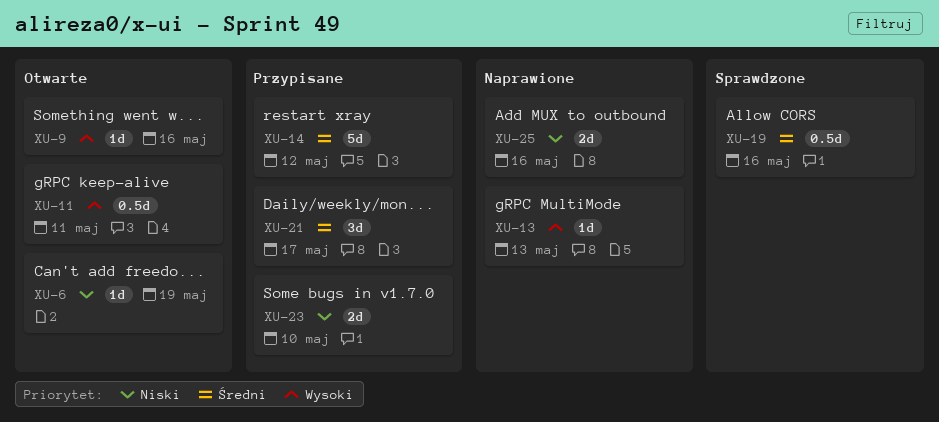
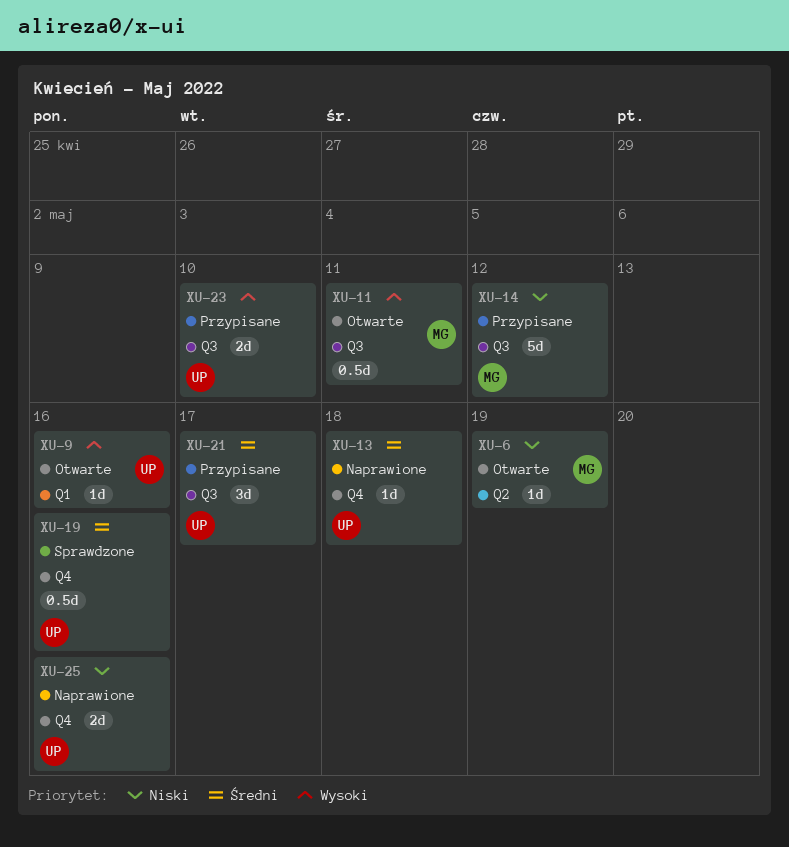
XU-13, priority: Wysoki -> Średni
XU-13, due: May 13 -> May 18
XU-14, priority: Średni -> Niski
XU-23, priority: Niski -> Wysoki

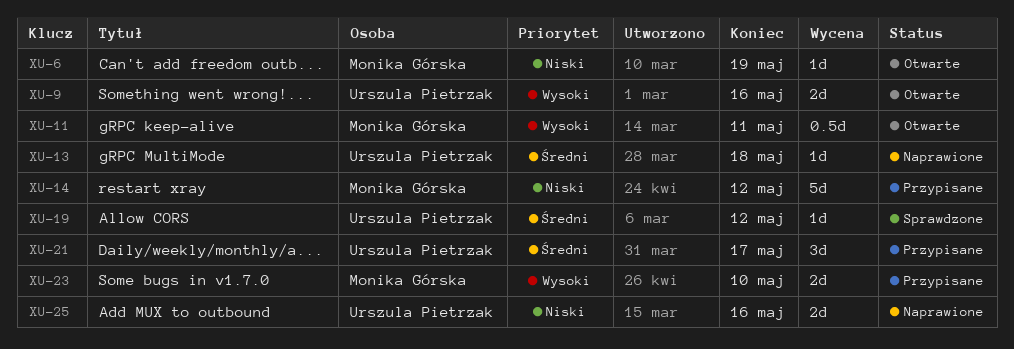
XU-9, estimate: 1d -> 2d
XU-19, estimate: 0.5d -> 1d
XU-19, due: May 16 -> May 12
XU-23, owner: Urszula Pietrzak -> Monika Górska

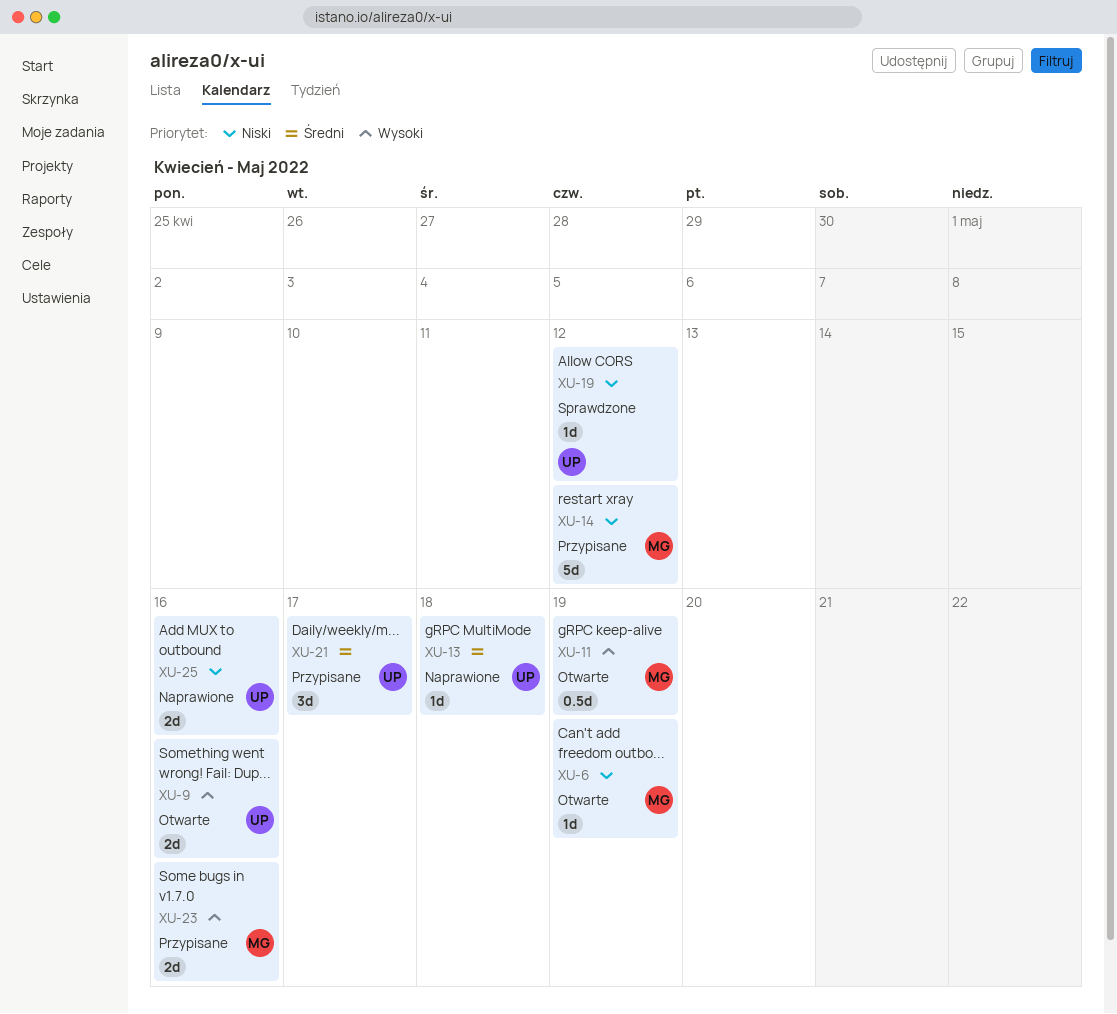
XU-11, due: May 11 -> May 19
XU-19, priority: Średni -> Niski
XU-23, due: May 10 -> May 16

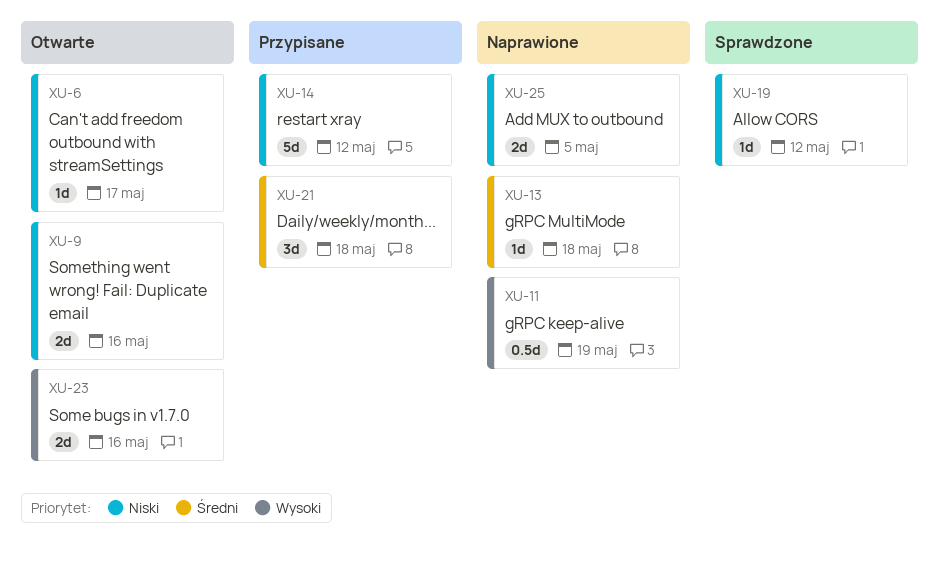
XU-6, due: May 19 -> May 17
XU-9, priority: Wysoki -> Niski
XU-11, status: Otwarte -> Naprawione
XU-21, due: May 17 -> May 18
XU-23, status: Przypisane -> Otwarte
XU-25, due: May 16 -> May 5

